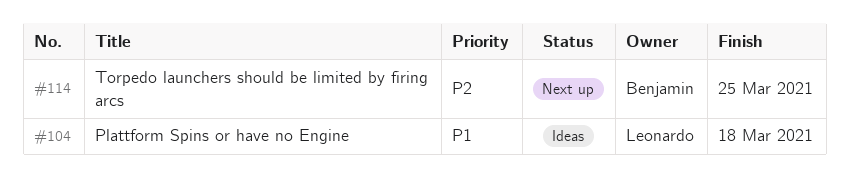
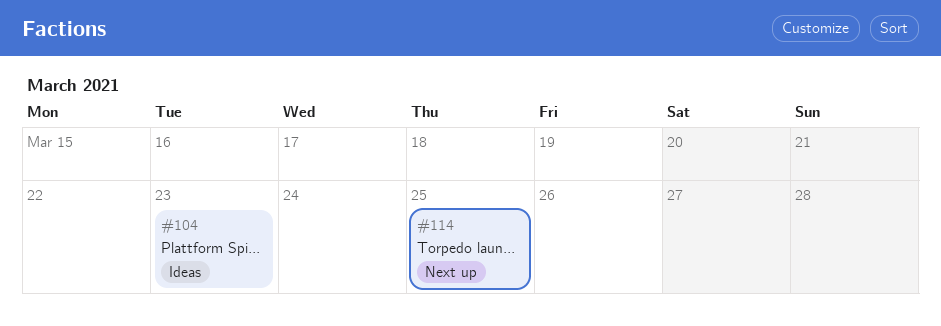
#104, due: Mar 18 -> Mar 23

